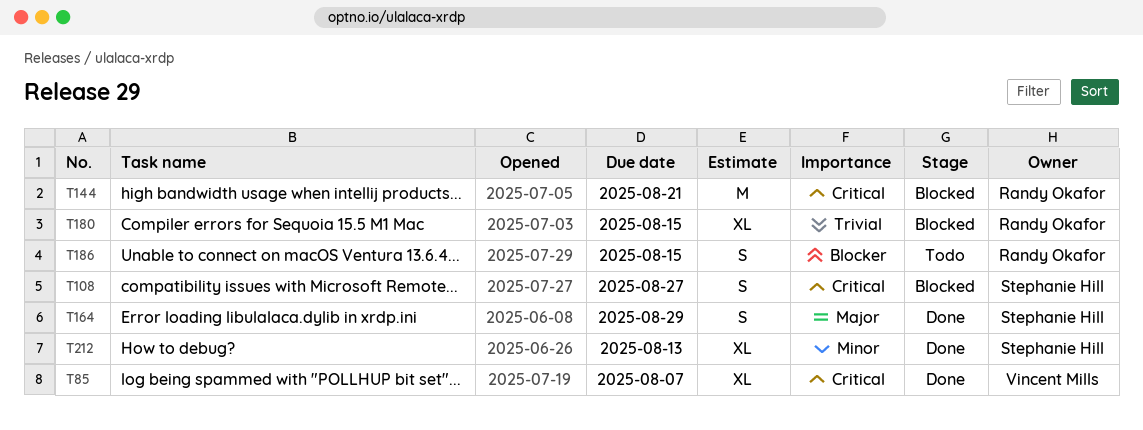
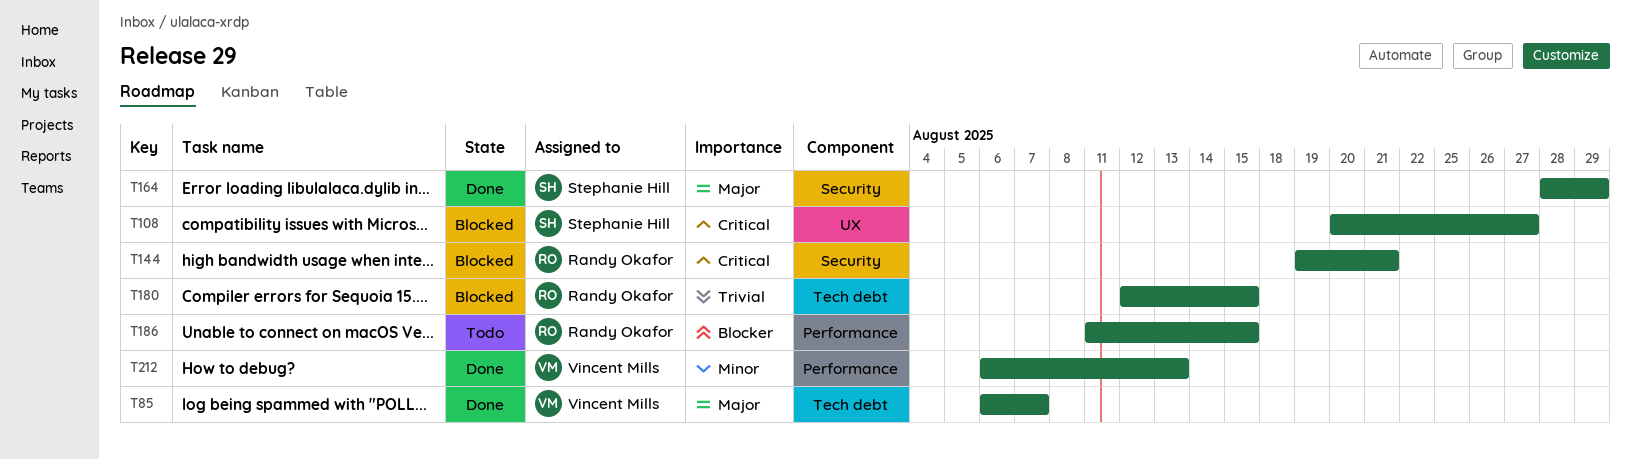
T85, priority: Critical -> Major
T212, owner: Stephanie Hill -> Vincent Mills

